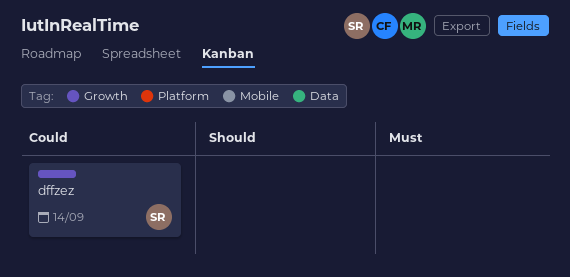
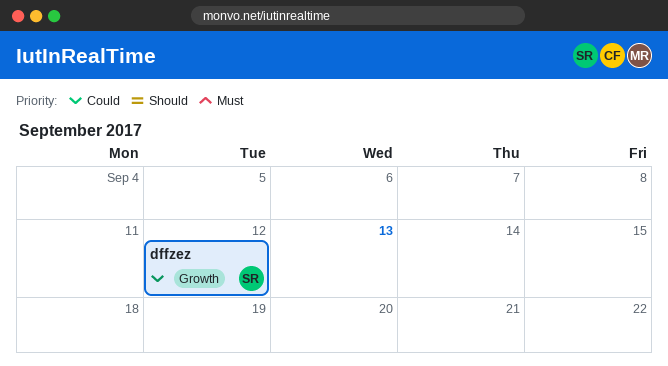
dffzez, due: Sep 14 -> Sep 12

